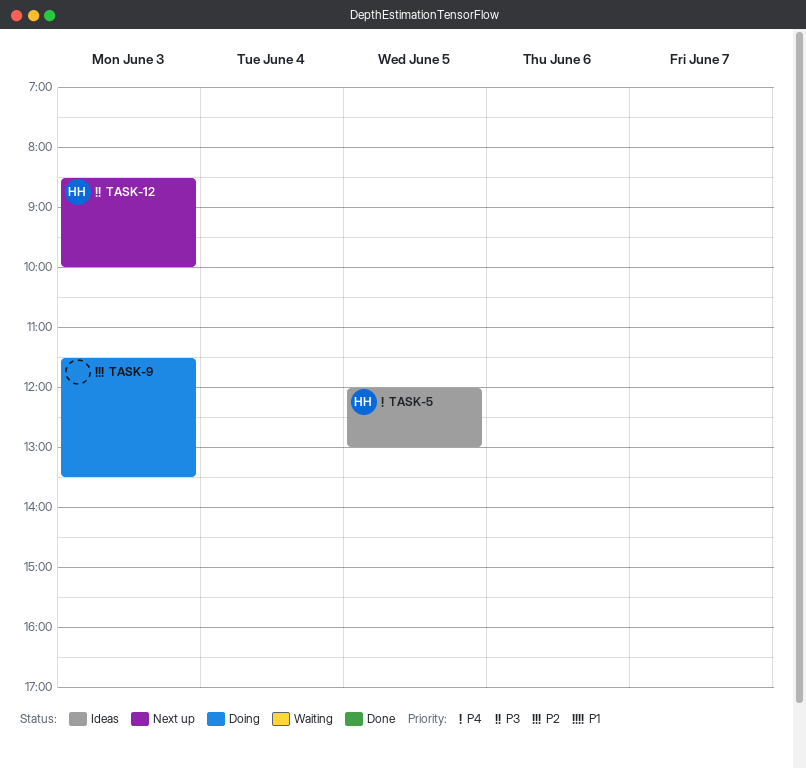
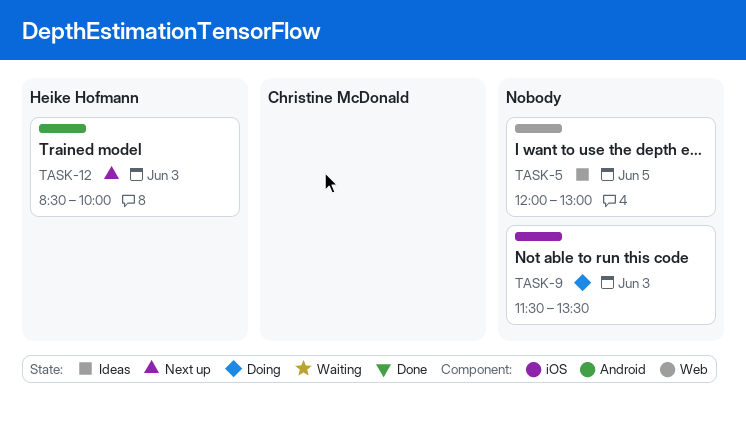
TASK-5, owner: Heike Hofmann -> none

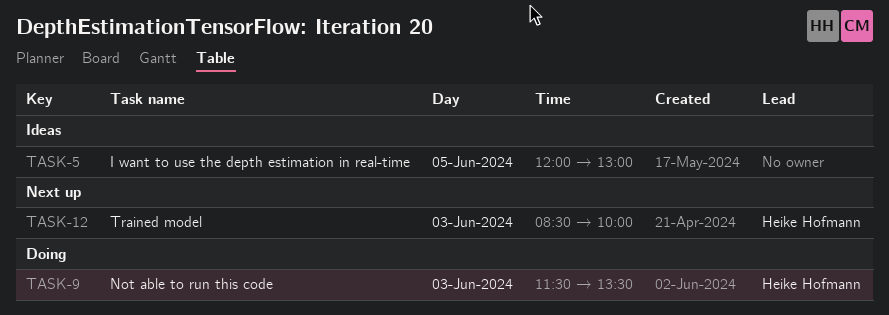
TASK-9, owner: none -> Heike Hofmann

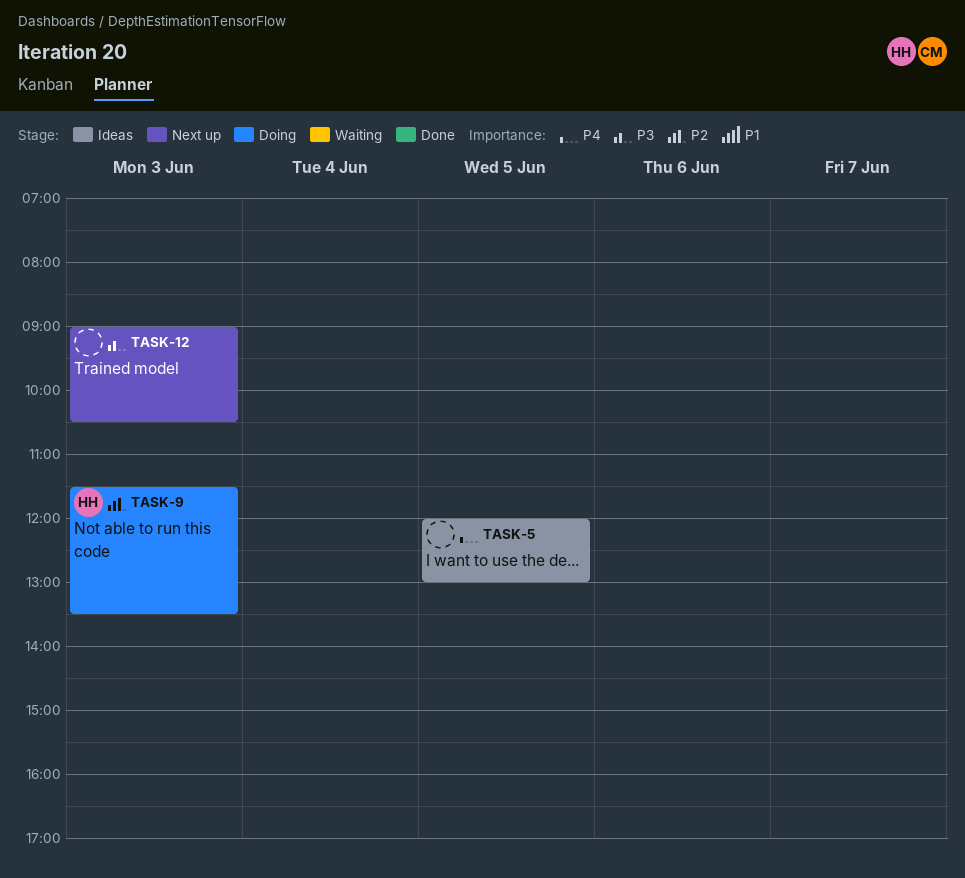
TASK-12, owner: Heike Hofmann -> none
TASK-12, begins: 08:30 -> 09:00
TASK-12, ends: 10:00 -> 10:30

